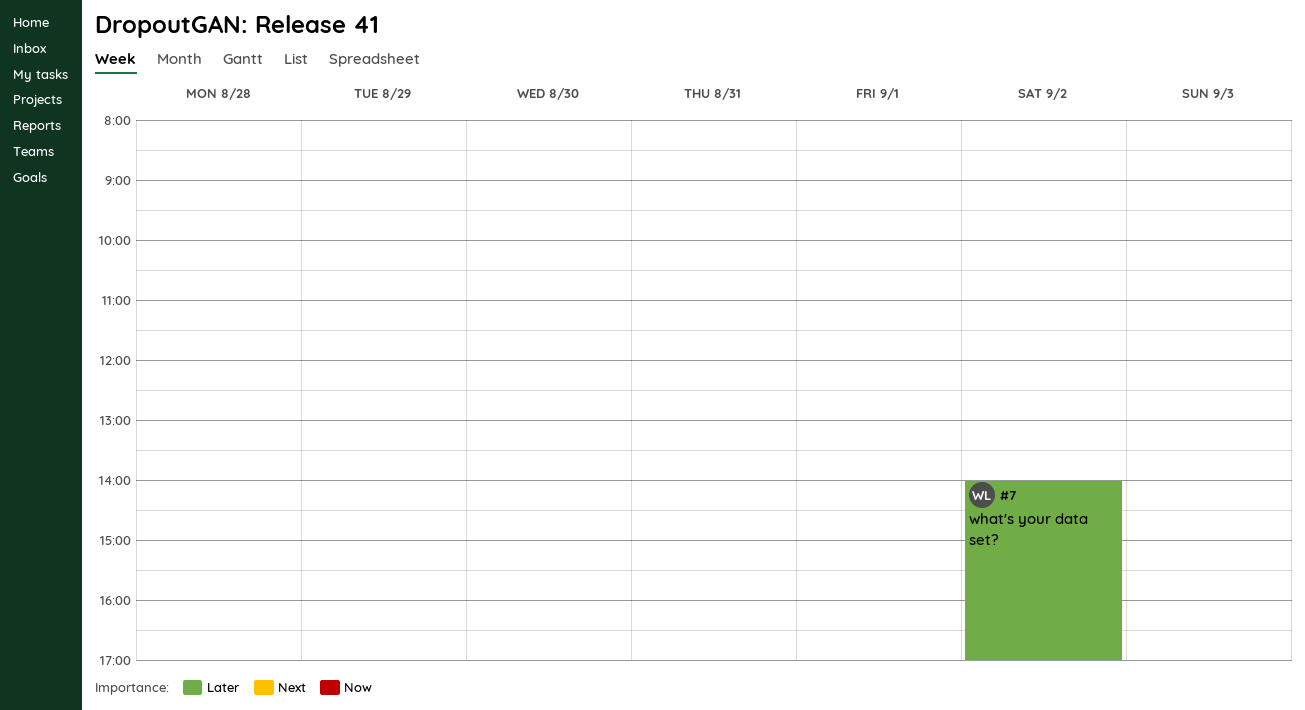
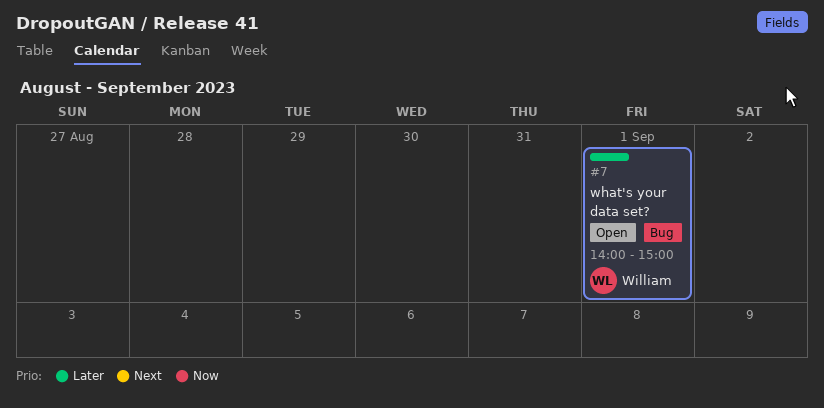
#7, day: Sep 2 -> Sep 1
#7, ends: 17:00 -> 15:00

